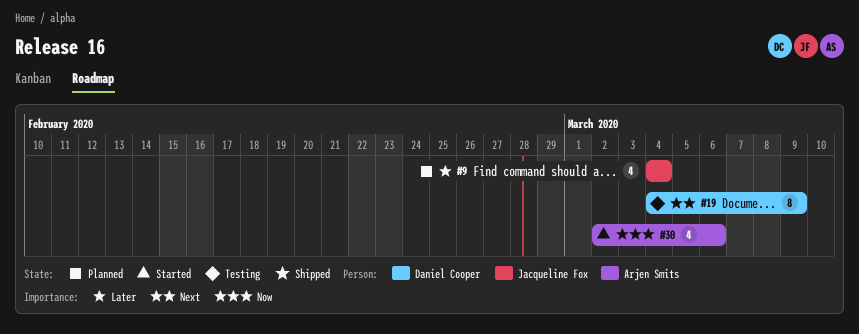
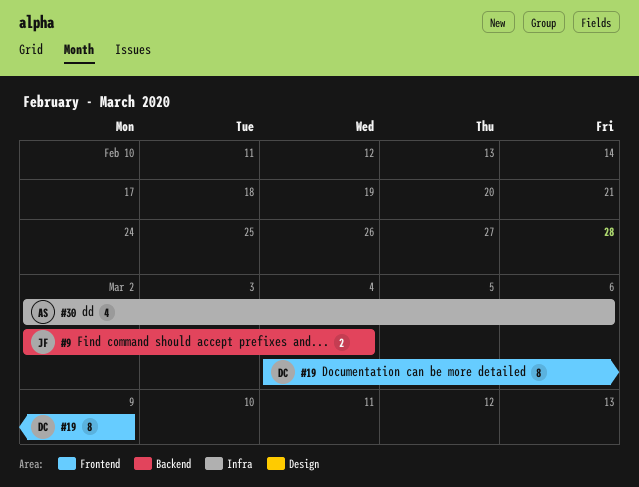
#9, estimate: 4 -> 2
#9, start: Mar 4 -> Mar 2

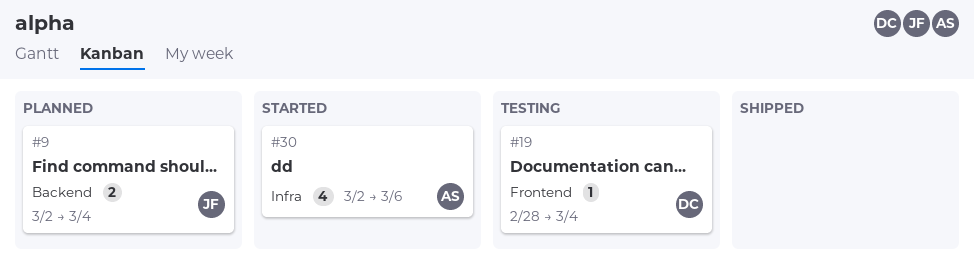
#19, estimate: 8 -> 1
#19, start: Mar 4 -> Feb 28
#19, due: Mar 9 -> Mar 4

